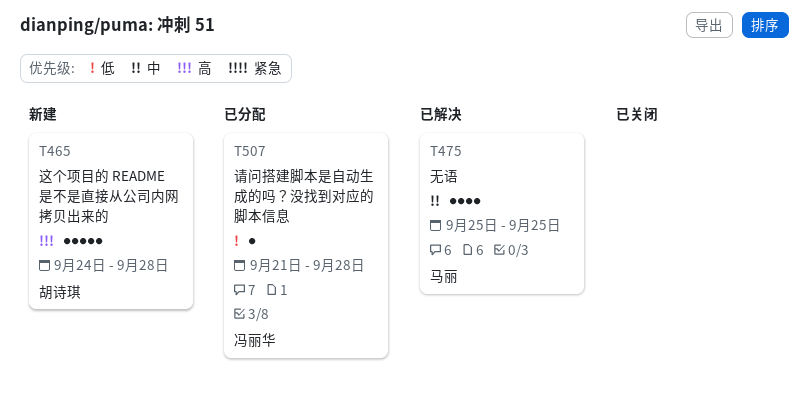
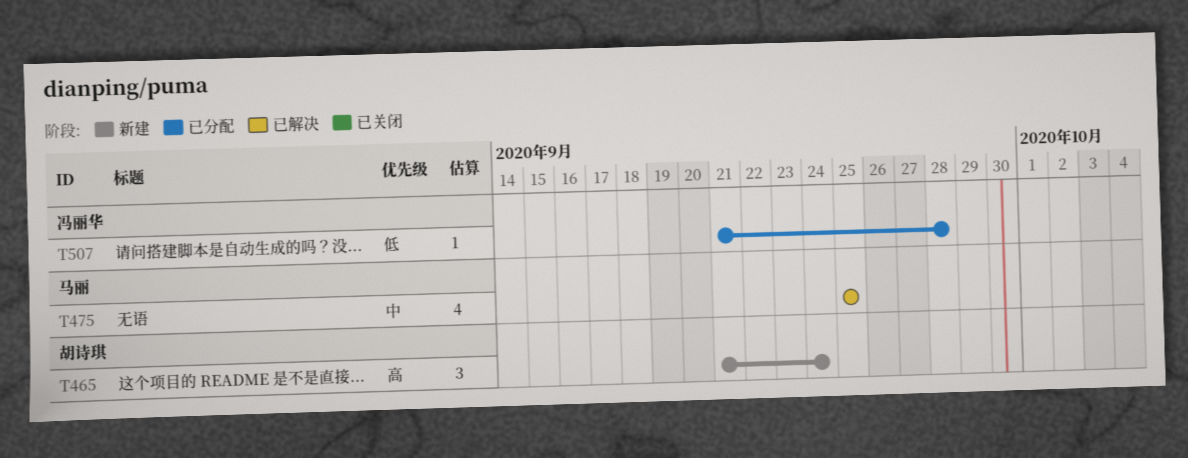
T465, estimate: 5 -> 3
T465, start: Sep 24 -> Sep 21
T465, due: Sep 28 -> Sep 24

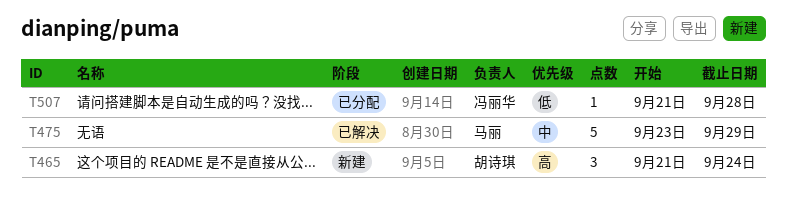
T475, estimate: 4 -> 5
T475, start: Sep 25 -> Sep 23
T475, due: Sep 25 -> Sep 29

